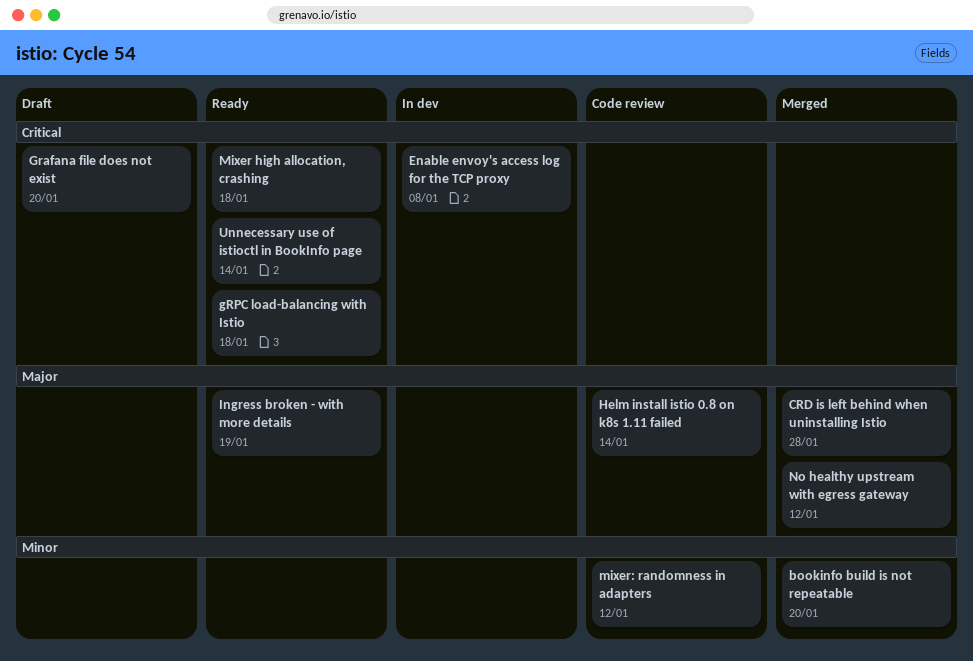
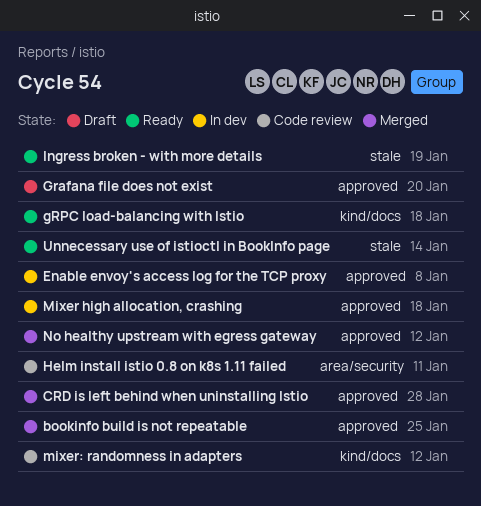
bookinfo build is not repeatable, due: Jan 20 -> Jan 25
Helm install istio 0.8 on k8s 1.11 failed, due: Jan 14 -> Jan 11
Mixer high allocation, crashing, status: Ready -> In dev

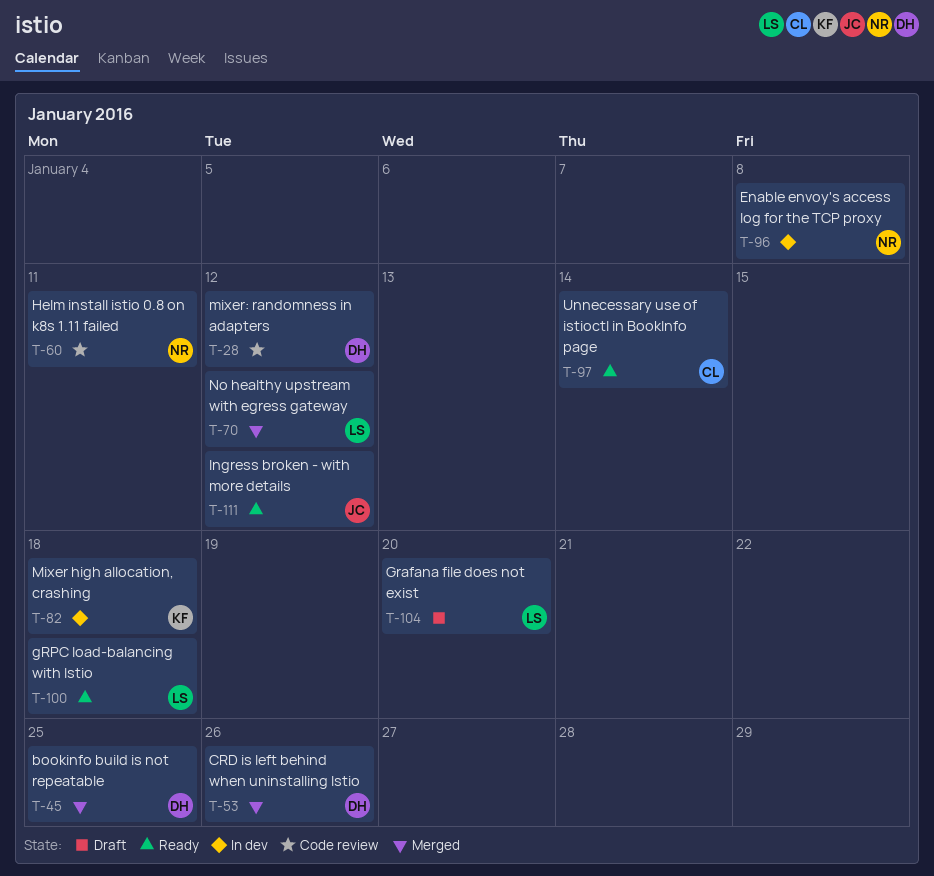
CRD is left behind when uninstalling Istio, due: Jan 28 -> Jan 26
Ingress broken - with more details, due: Jan 19 -> Jan 12

